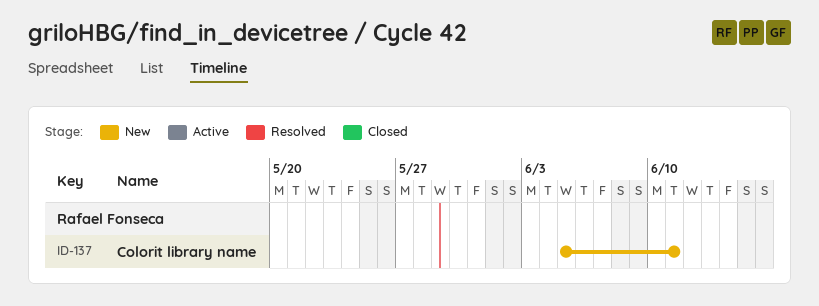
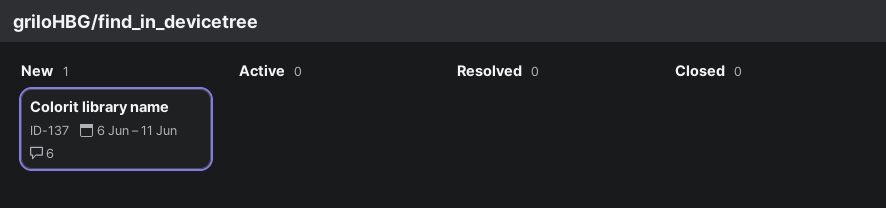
ID-137, start: Jun 5 -> Jun 6

